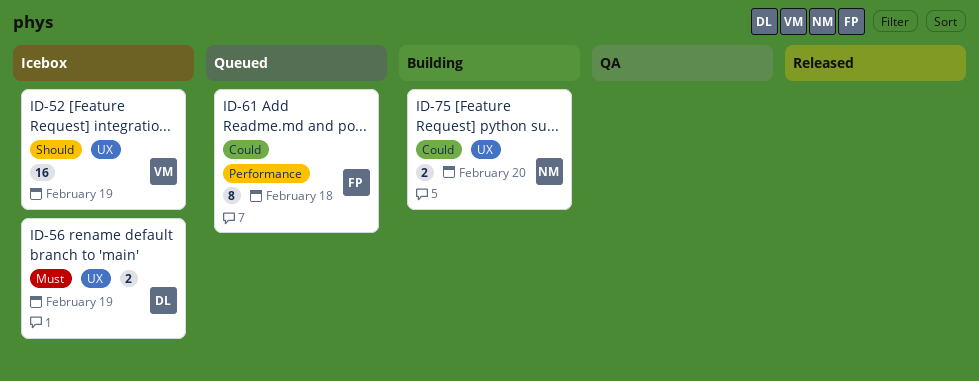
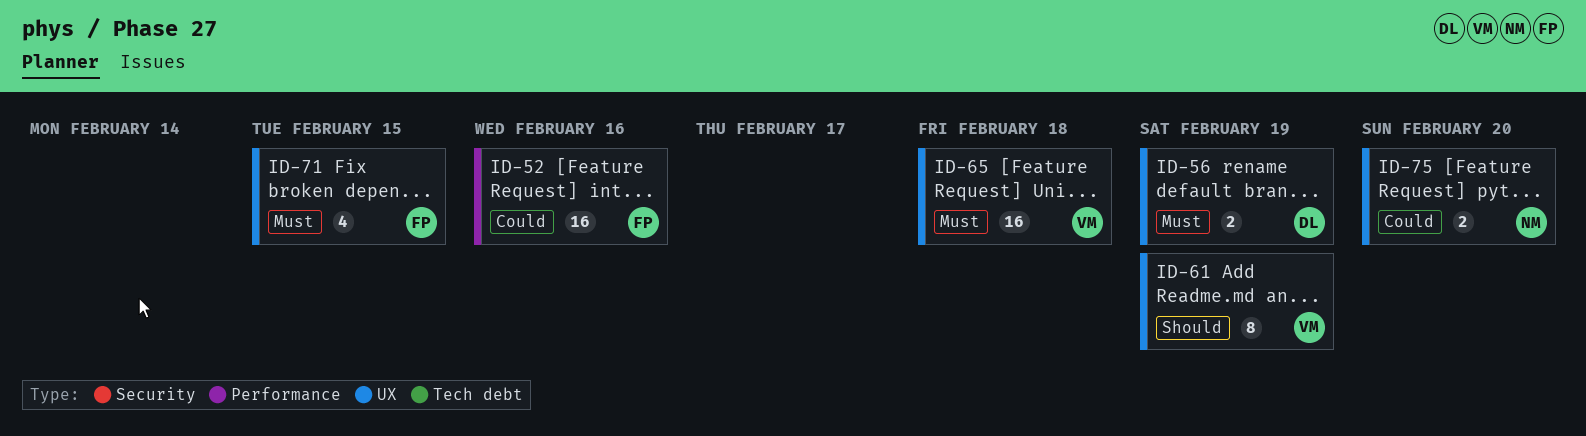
ID-52, owner: VM -> FP
ID-52, priority: Should -> Could
ID-52, label: UX -> Performance
ID-52, due: Feb 19 -> Feb 16
ID-61, owner: FP -> VM
ID-61, priority: Could -> Should
ID-61, label: Performance -> UX
ID-61, due: Feb 18 -> Feb 19
ID-65: none -> present
ID-71: none -> present

